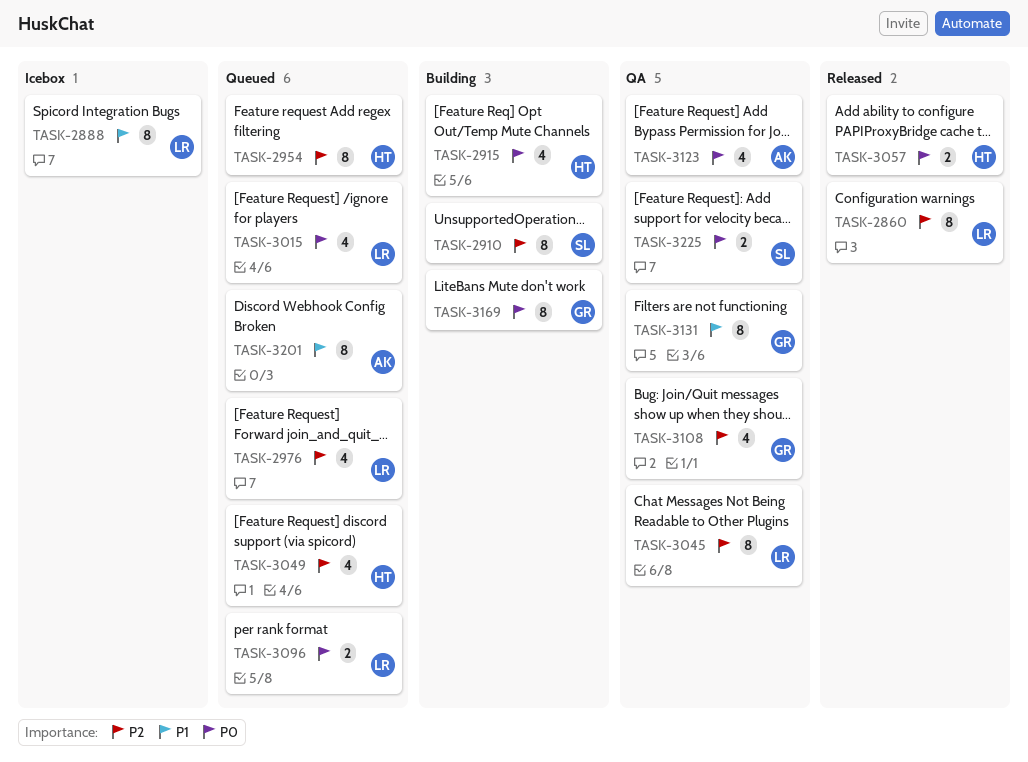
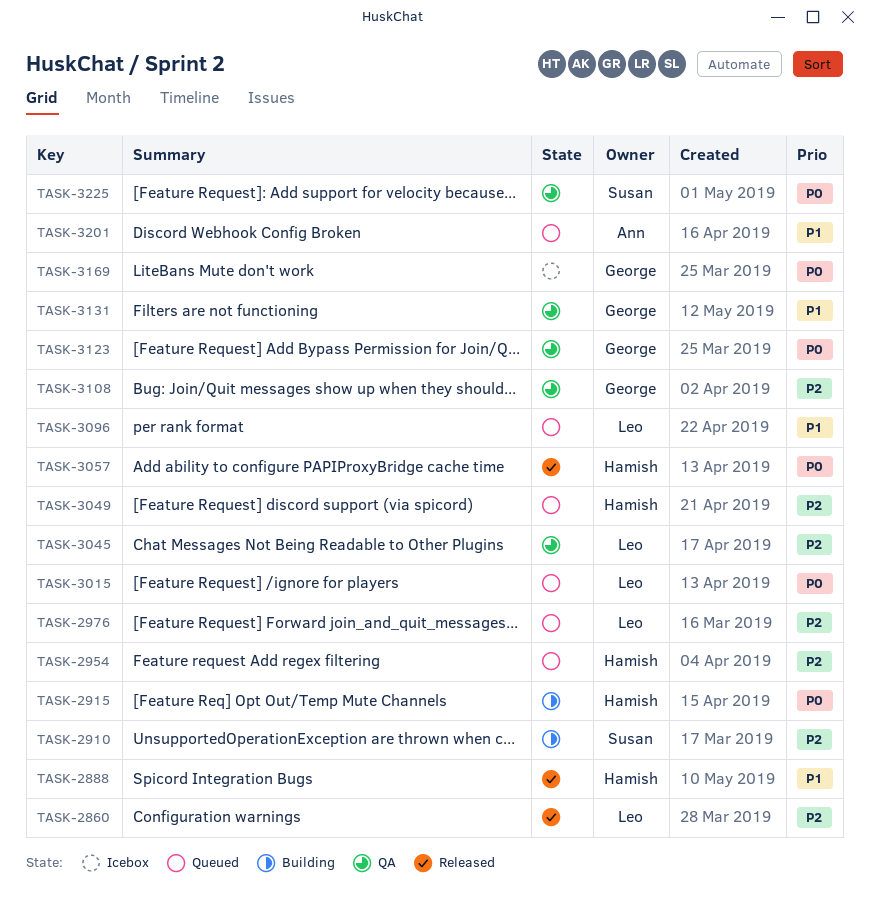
TASK-2888, status: Icebox -> Released
TASK-2888, owner: Leo -> Hamish
TASK-3096, priority: P0 -> P1
TASK-3123, owner: Ann -> George
TASK-3169, status: Building -> Icebox

